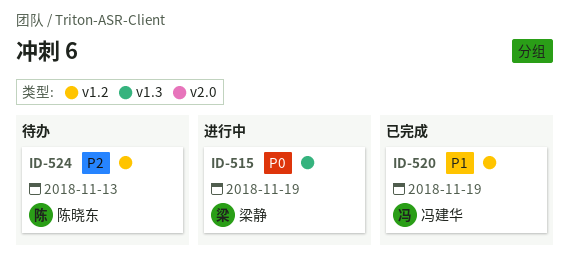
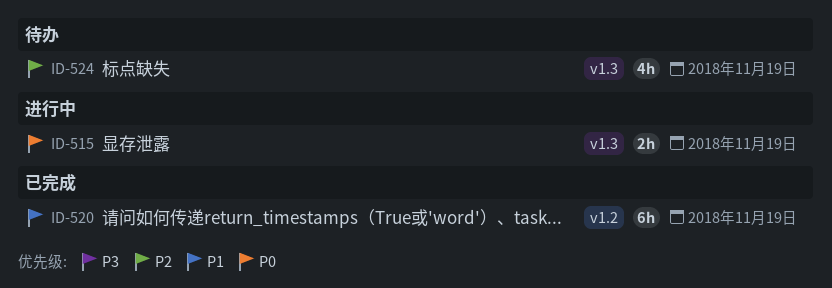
ID-524, label: v1.2 -> v1.3
ID-524, due: Nov 13 -> Nov 19

